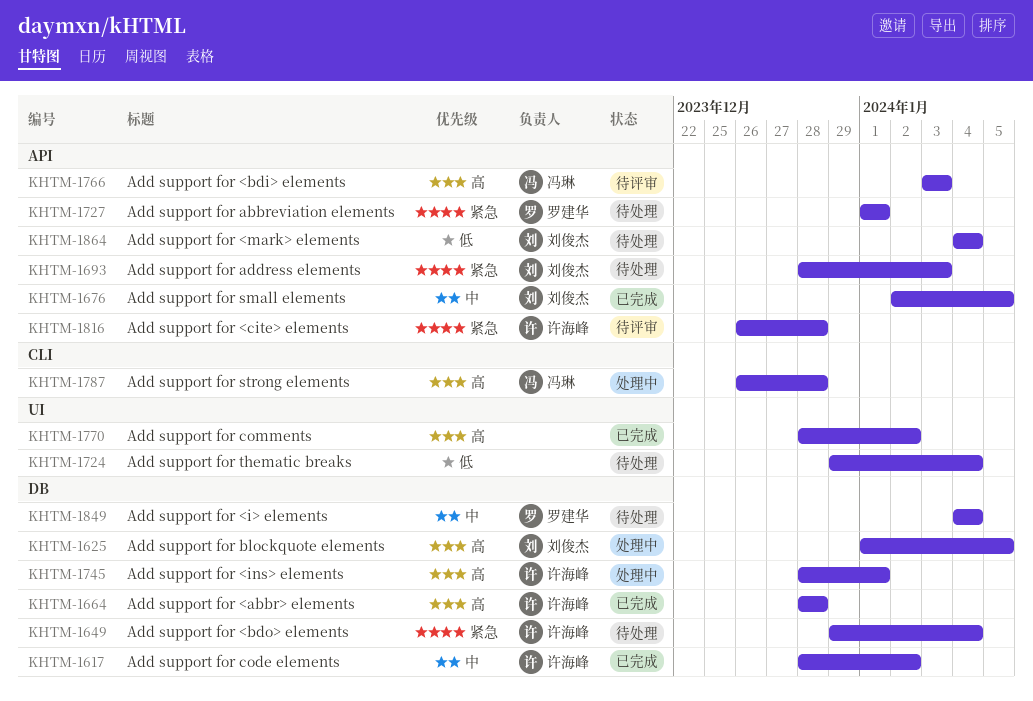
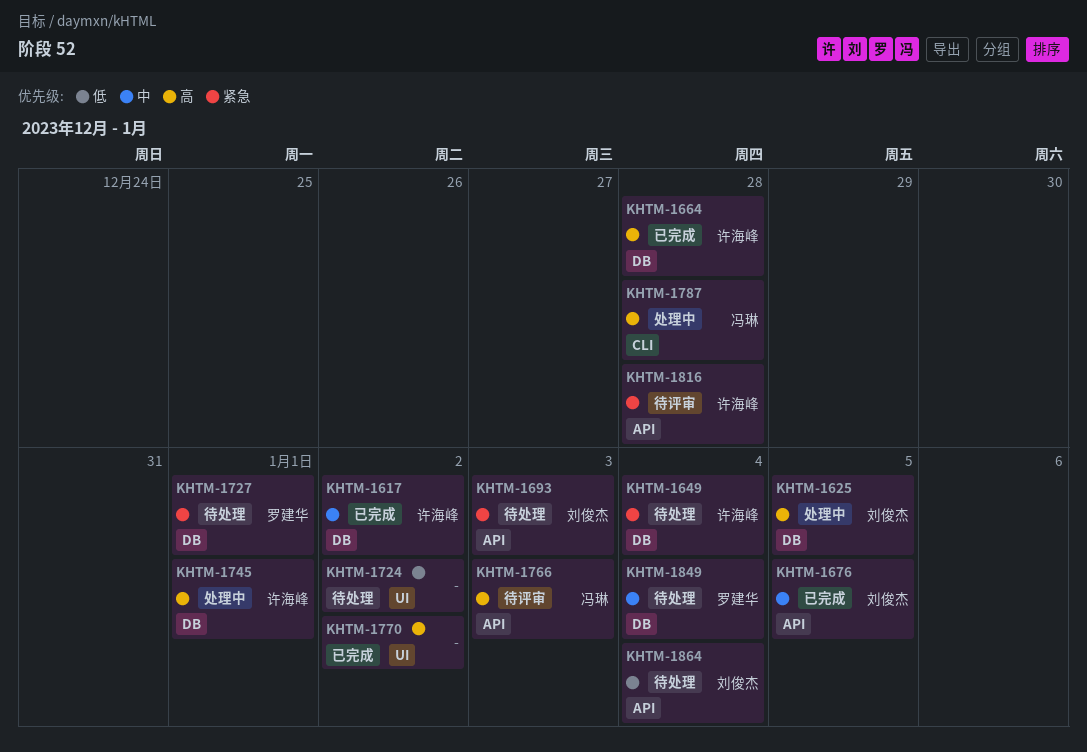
KHTM-1724, due: Jan 4 -> Jan 2
KHTM-1727, label: API -> DB

